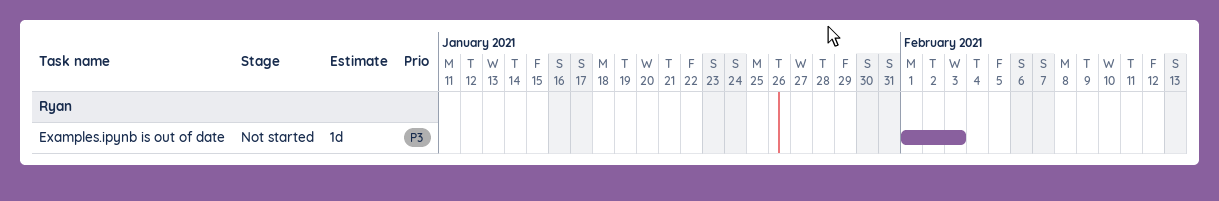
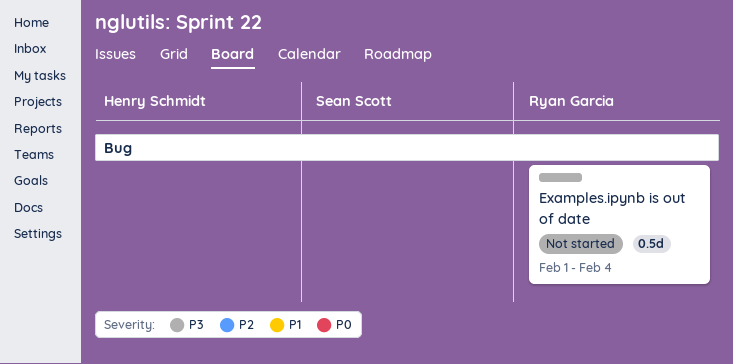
Examples.ipynb is out of date, estimate: 1d -> 0.5d
Examples.ipynb is out of date, due: Feb 3 -> Feb 4

